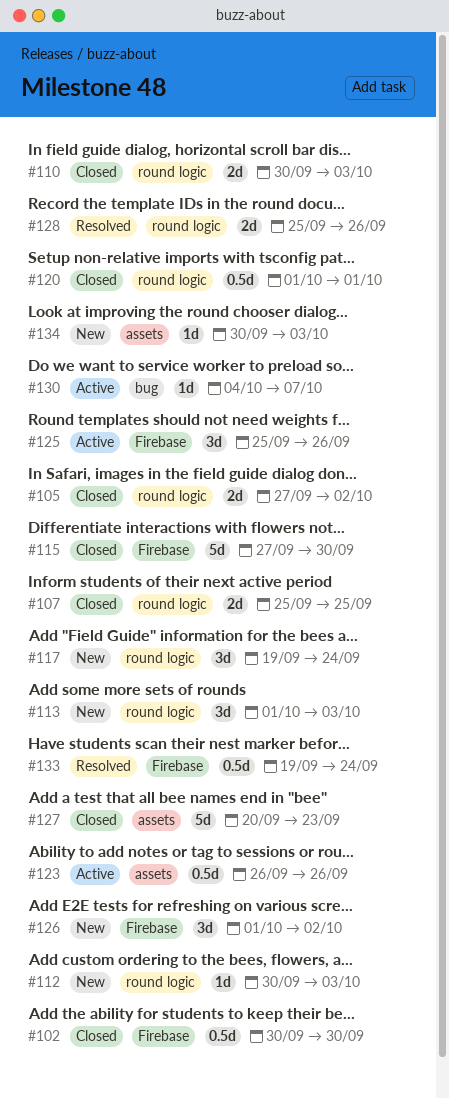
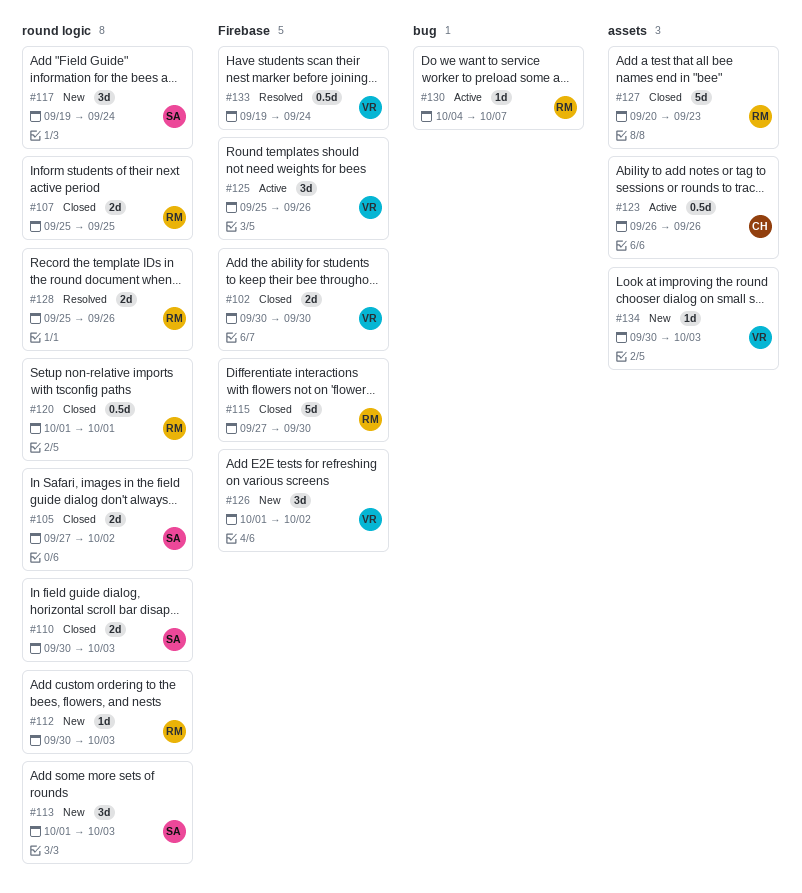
#102, estimate: 0.5d -> 2d

